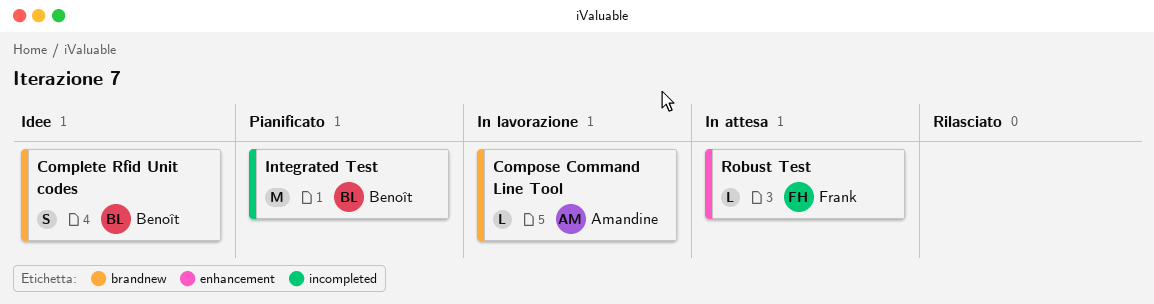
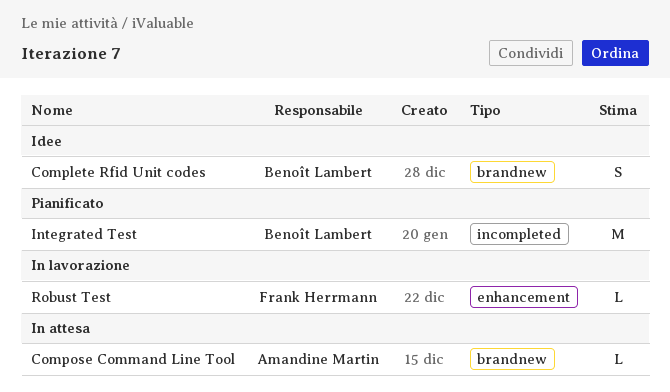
Compose Command Line Tool, status: In lavorazione -> In attesa
Robust Test, status: In attesa -> In lavorazione

